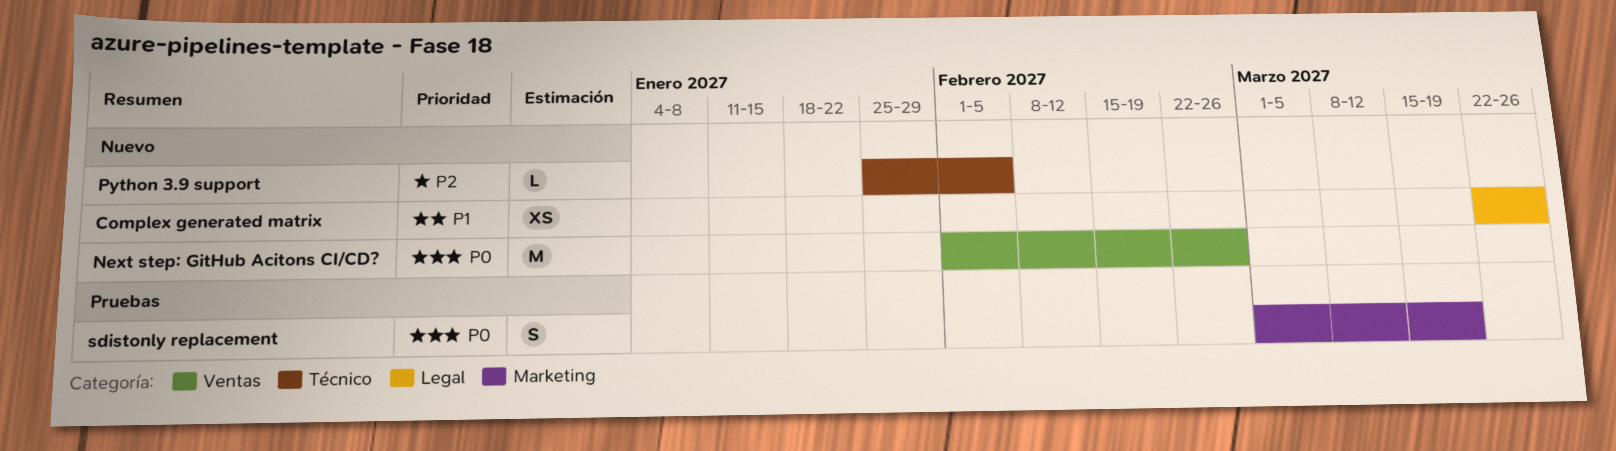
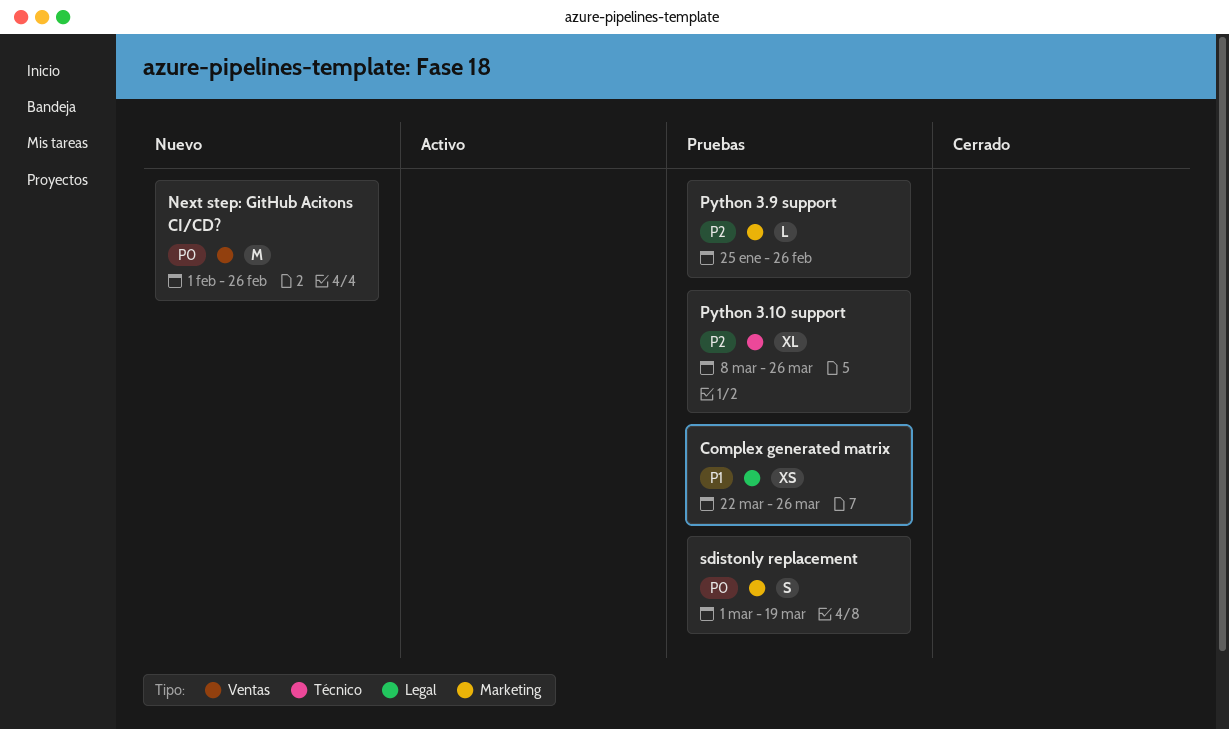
Complex generated matrix, status: Nuevo -> Pruebas
Python 3.10 support: none -> present
Python 3.9 support, status: Nuevo -> Pruebas
Python 3.9 support, label: Técnico -> Marketing
Python 3.9 support, due: Feb 5 -> Feb 26

